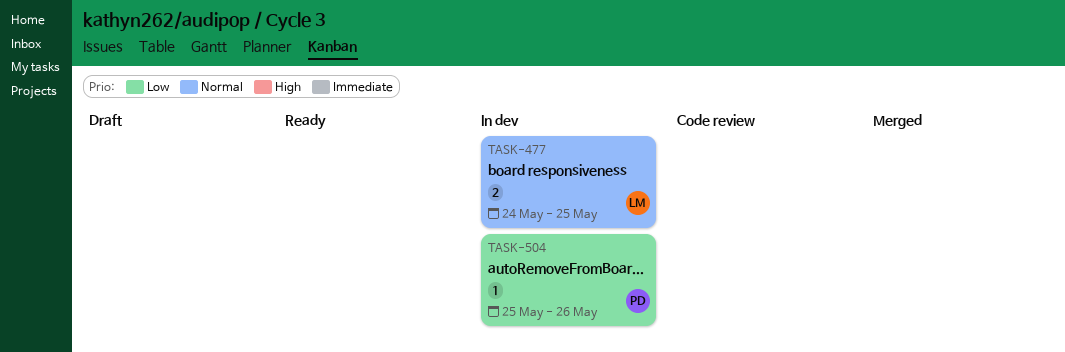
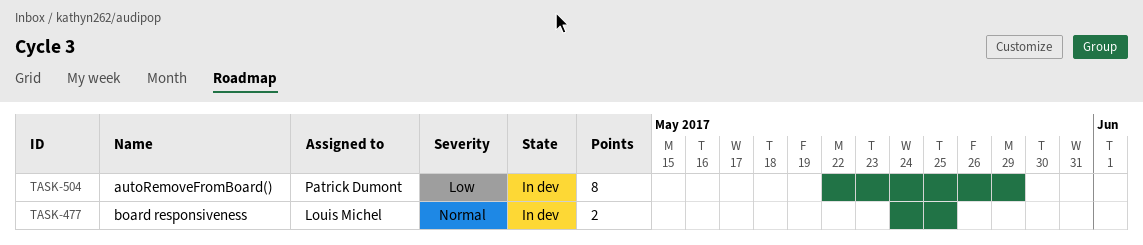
TASK-504, estimate: 1 -> 8
TASK-504, start: May 25 -> May 22
TASK-504, due: May 26 -> May 29

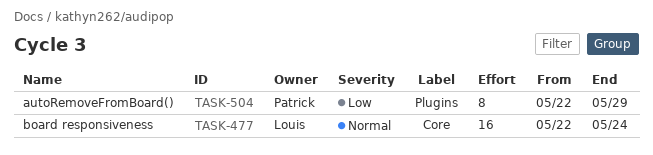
TASK-477, estimate: 2 -> 16
TASK-477, start: May 24 -> May 22
TASK-477, due: May 25 -> May 24

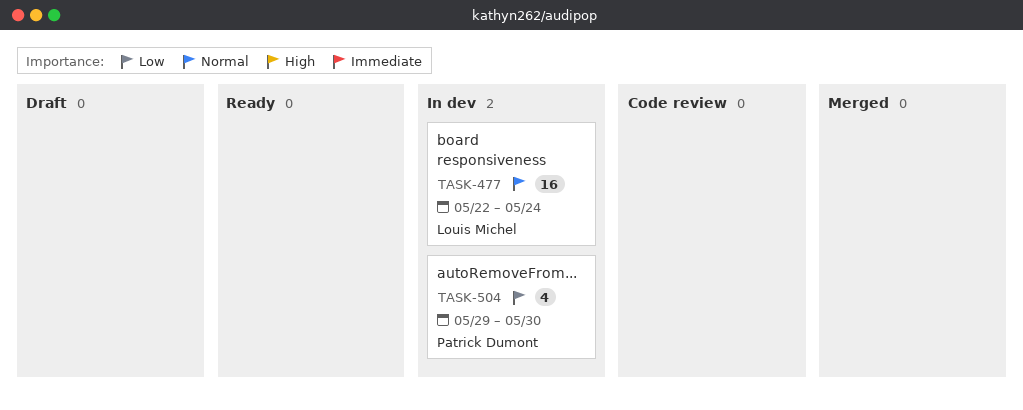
TASK-504, estimate: 8 -> 4
TASK-504, start: May 22 -> May 29
TASK-504, due: May 29 -> May 30

